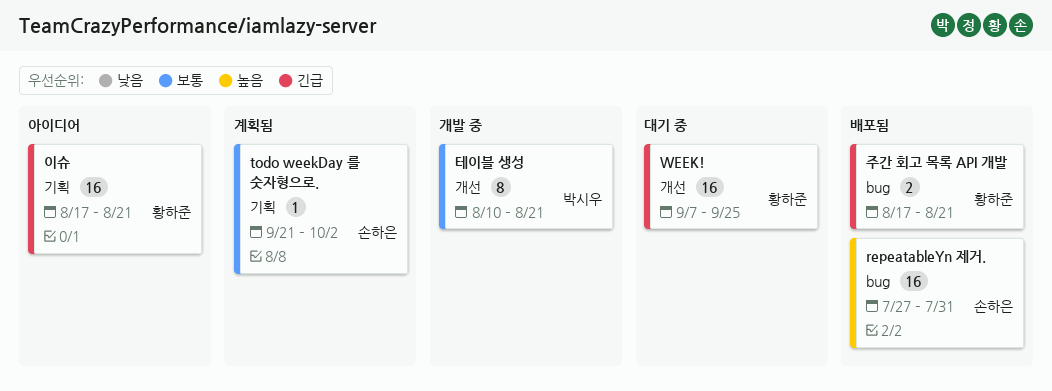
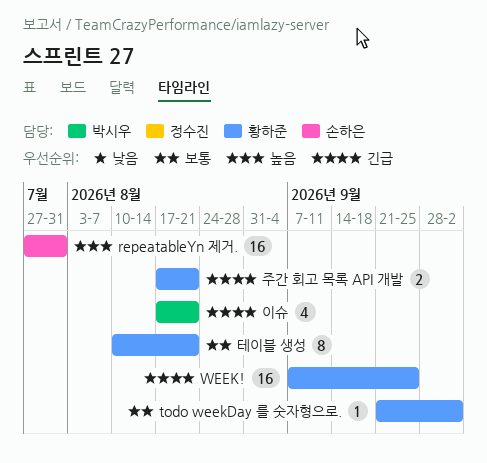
todo weekDay 를 숫자형으로., owner: 손하은 -> 황하준
이슈, owner: 황하준 -> 박시우
이슈, estimate: 16 -> 4
테이블 생성, owner: 박시우 -> 황하준

